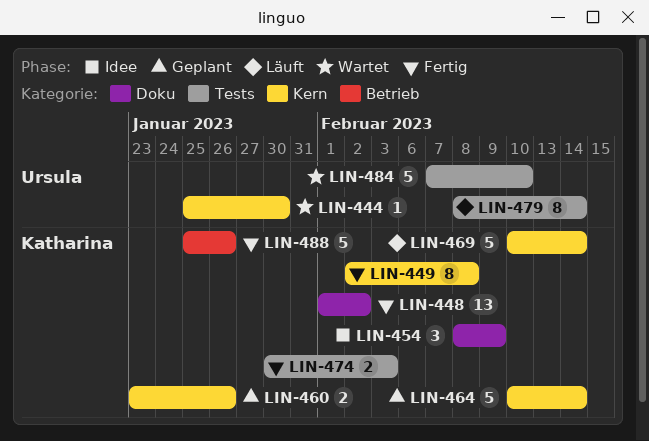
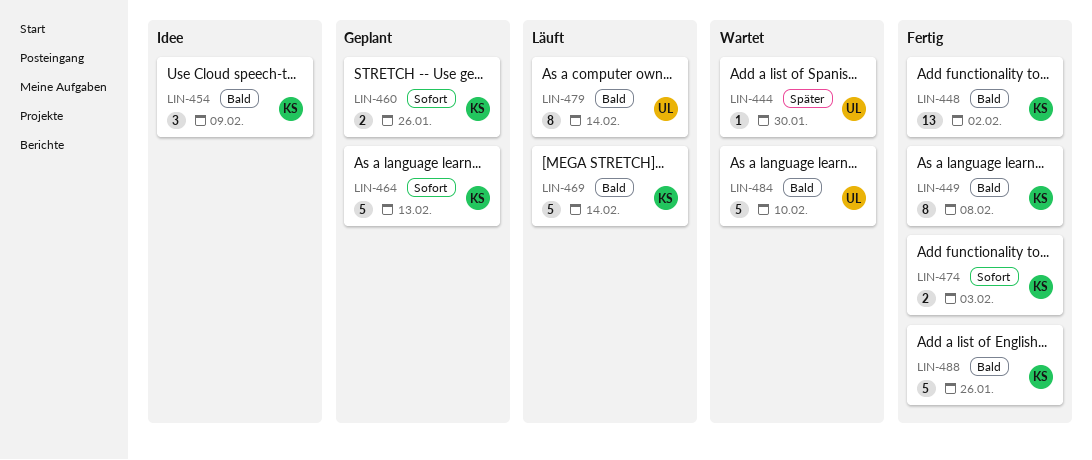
LIN-464, due: Feb 14 -> Feb 13

